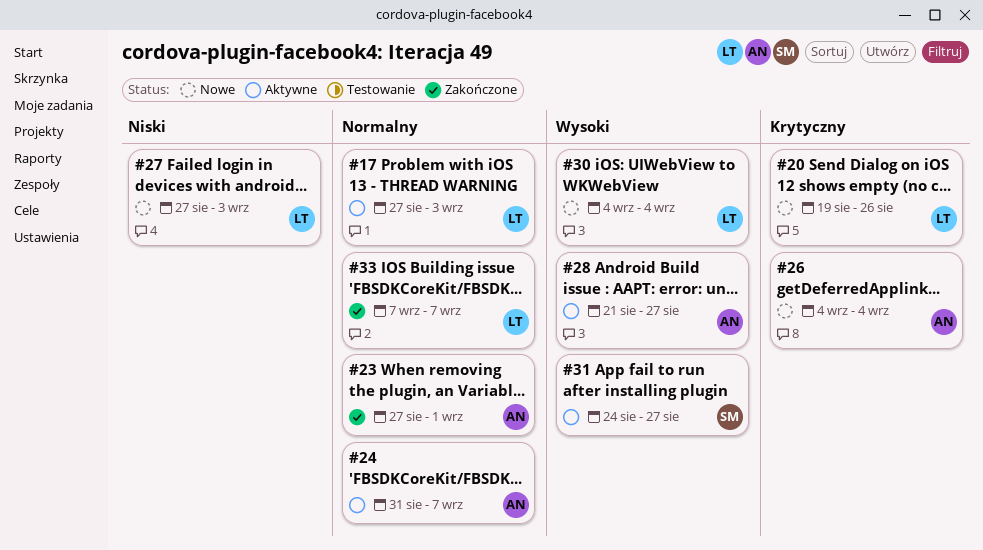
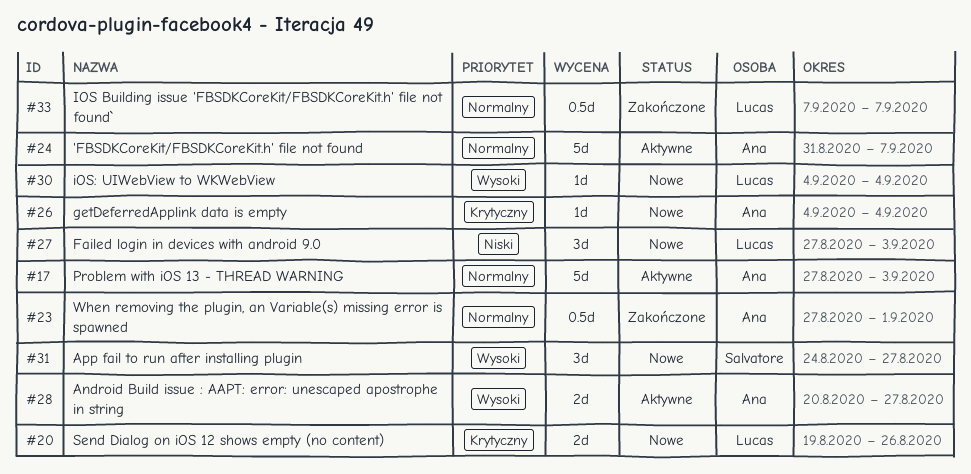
#17, owner: Lucas -> Ana
#28, start: Aug 21 -> Aug 20
#31, status: Aktywne -> Nowe

